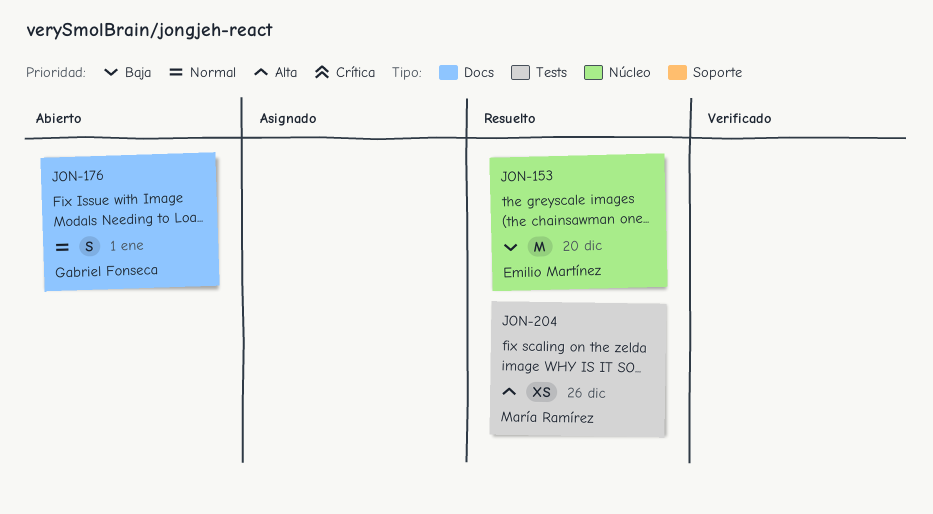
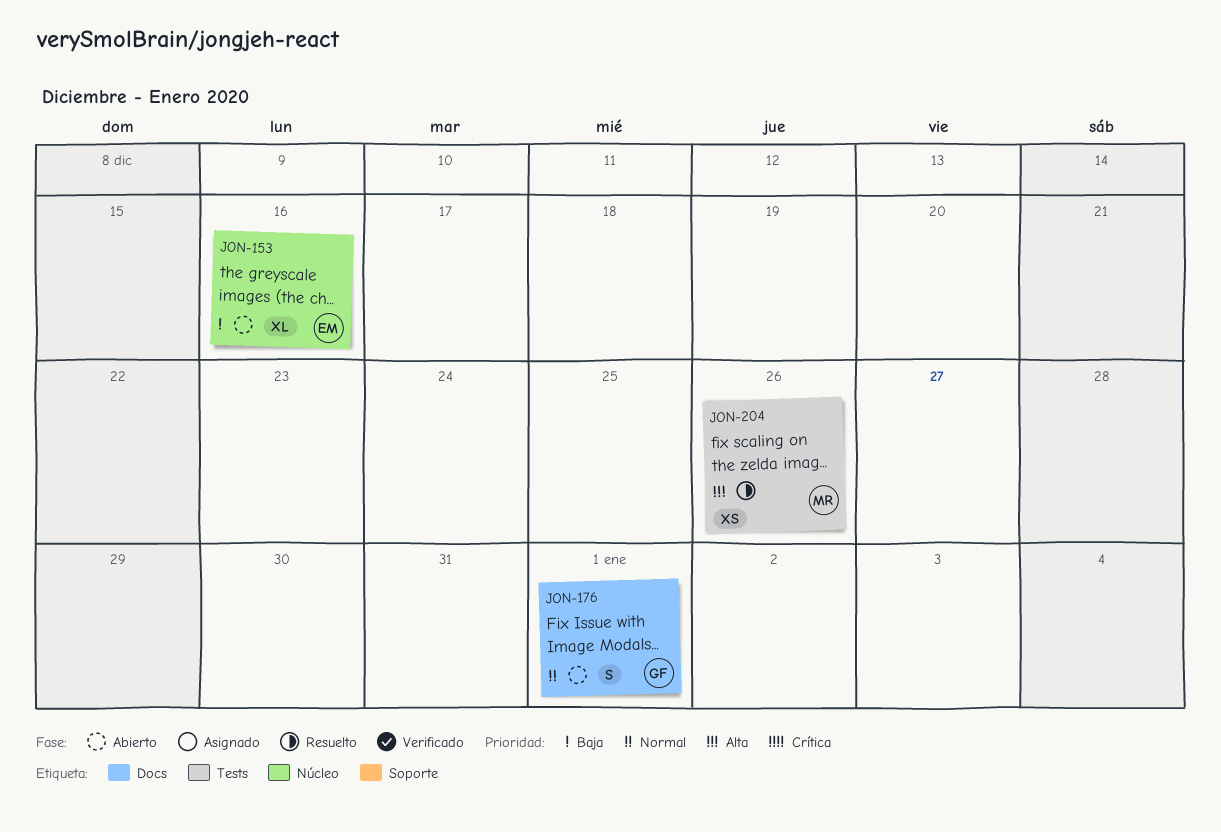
JON-153, status: Resuelto -> Abierto
JON-153, estimate: M -> XL
JON-153, due: Dec 20 -> Dec 16

